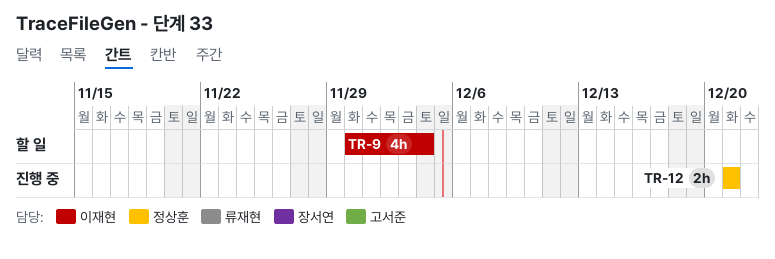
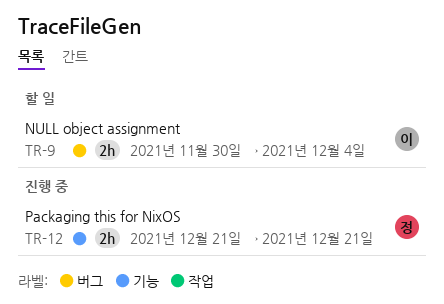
TR-9, estimate: 4h -> 2h

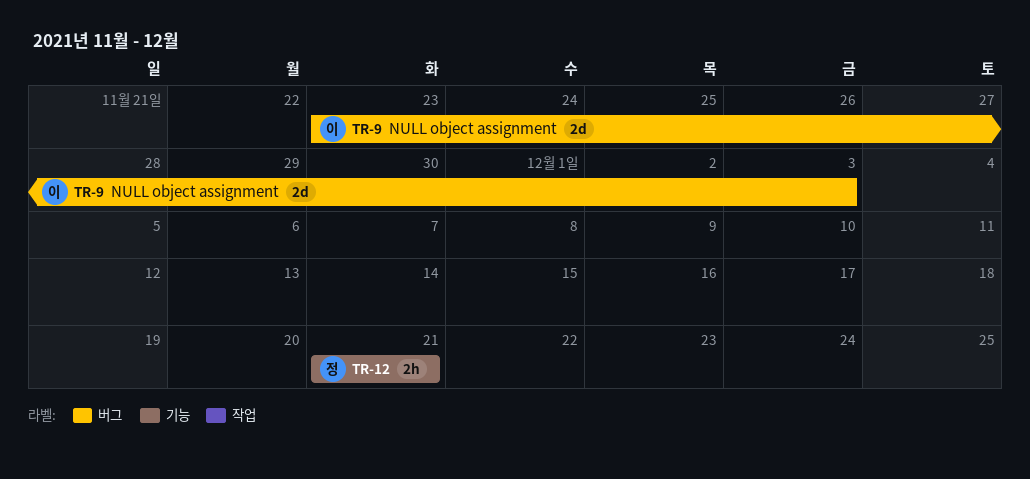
TR-9, estimate: 2h -> 2d
TR-9, start: Nov 30 -> Nov 23
TR-9, due: Dec 4 -> Dec 3

